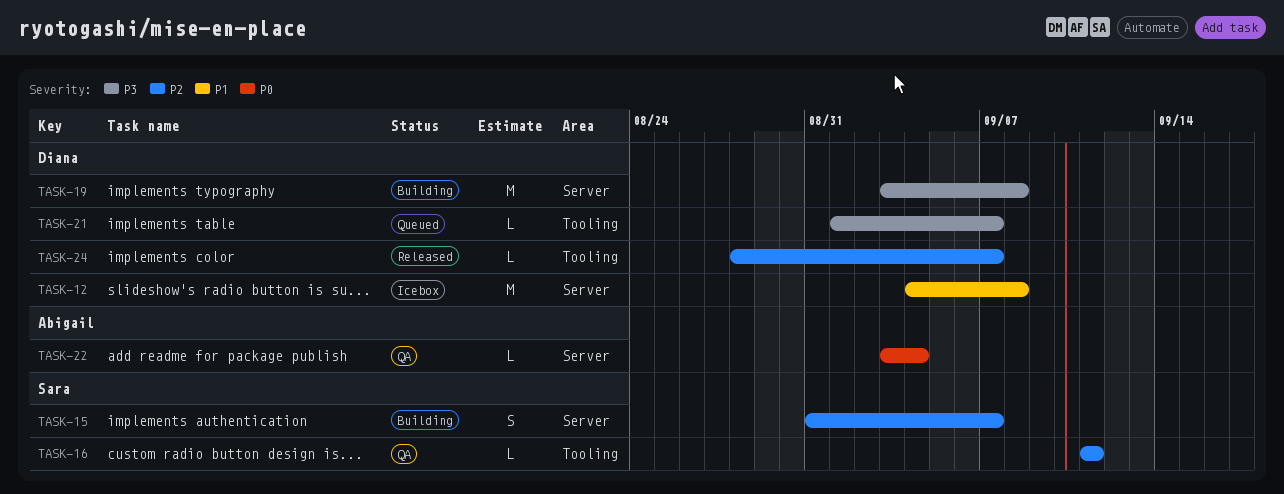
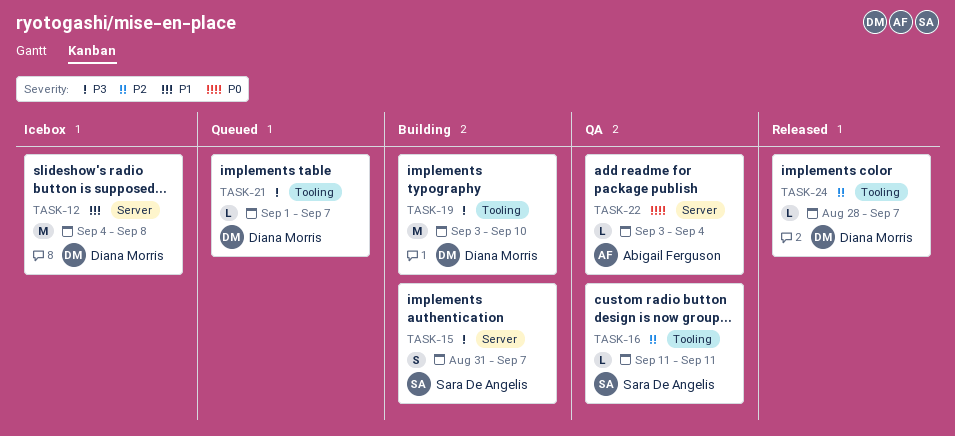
TASK-15, priority: P2 -> P3
TASK-19, label: Server -> Tooling
TASK-19, due: Sep 8 -> Sep 10

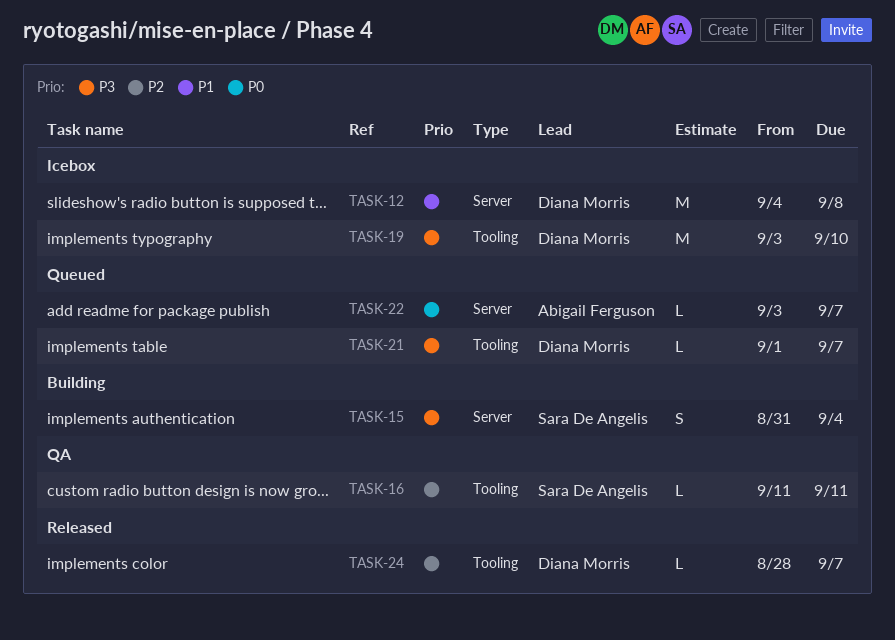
TASK-15, due: Sep 7 -> Sep 4
TASK-19, status: Building -> Icebox
TASK-22, status: QA -> Queued
TASK-22, due: Sep 4 -> Sep 7

